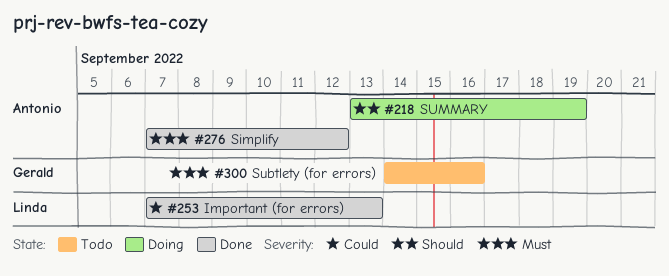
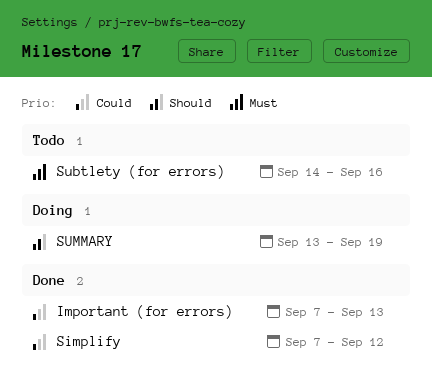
Simplify, priority: Must -> Could

